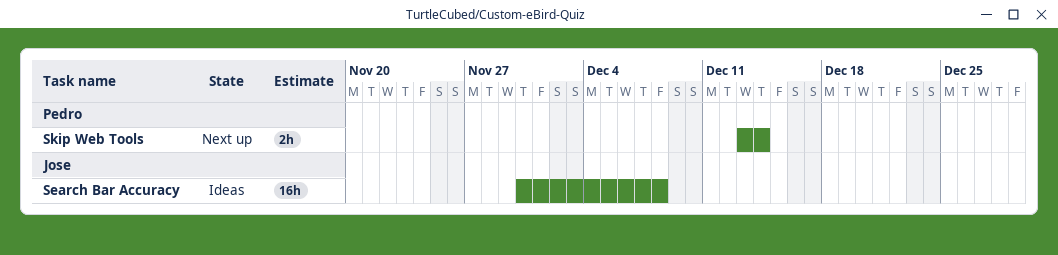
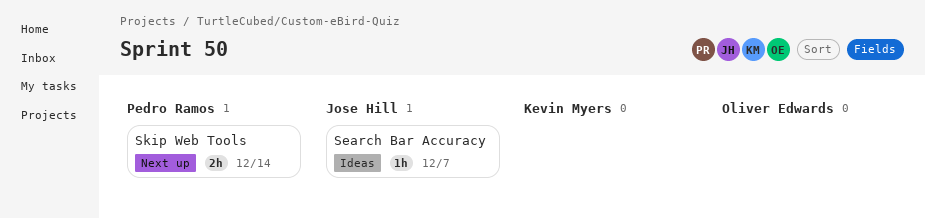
Search Bar Accuracy, estimate: 16h -> 1h
Search Bar Accuracy, due: Dec 8 -> Dec 7

